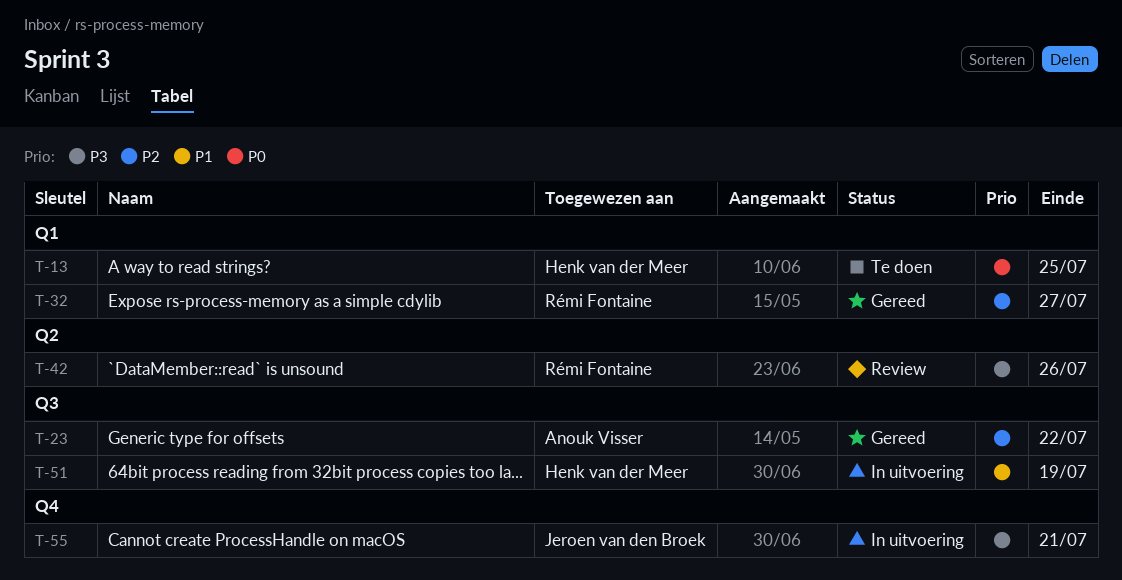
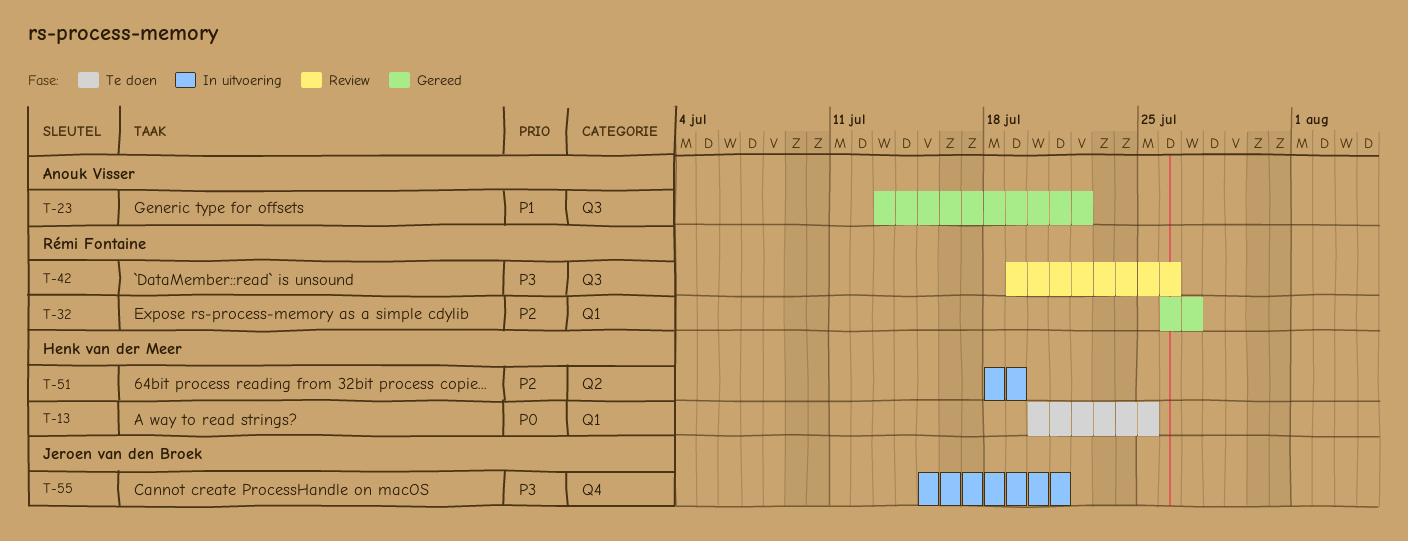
T-23, priority: P2 -> P1
T-42, label: Q2 -> Q3
T-51, priority: P1 -> P2
T-51, label: Q3 -> Q2

